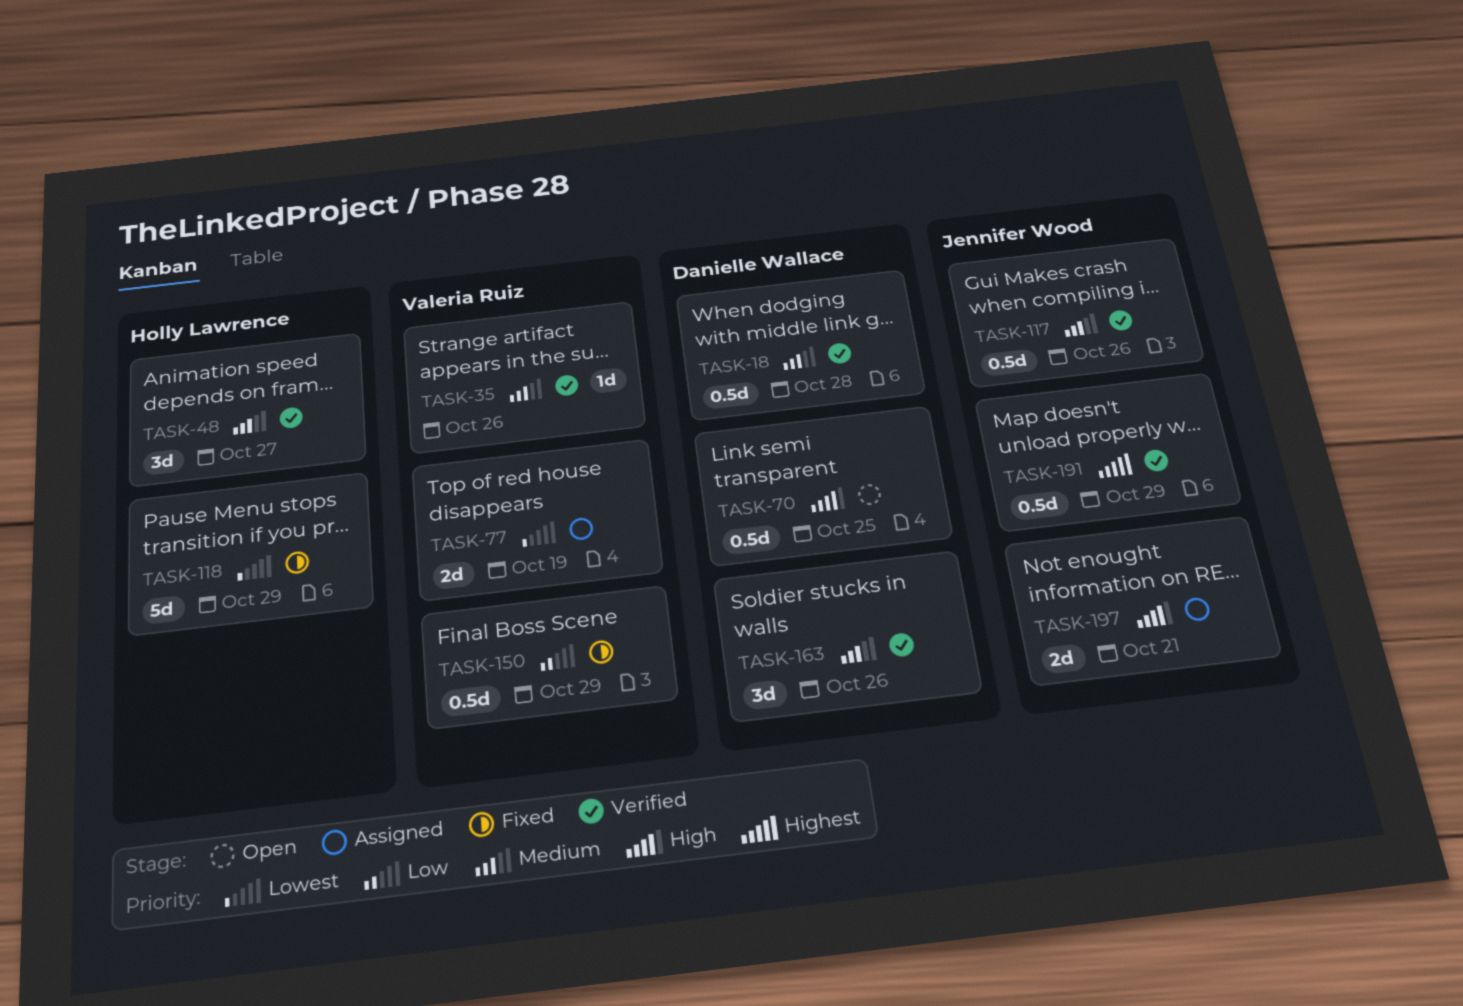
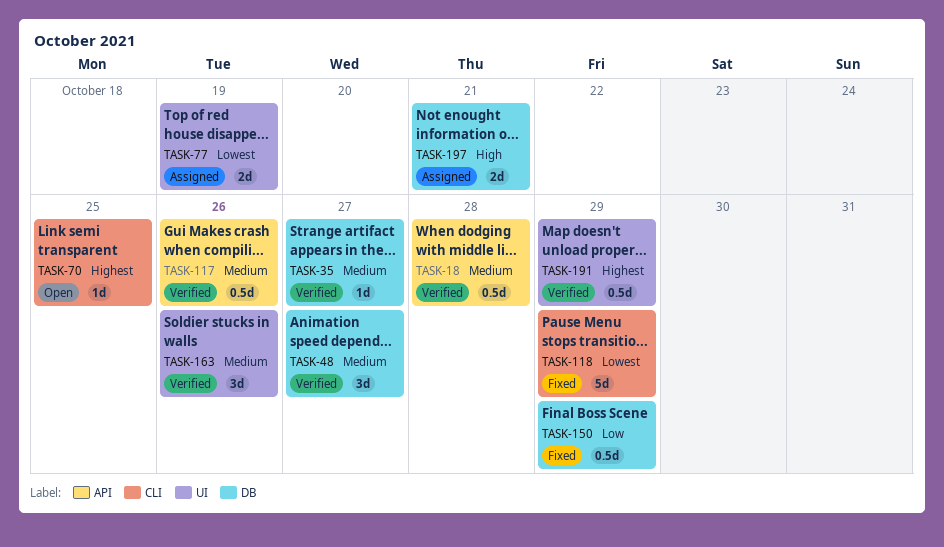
TASK-35, due: Oct 26 -> Oct 27
TASK-70, priority: High -> Highest
TASK-70, estimate: 0.5d -> 1d

